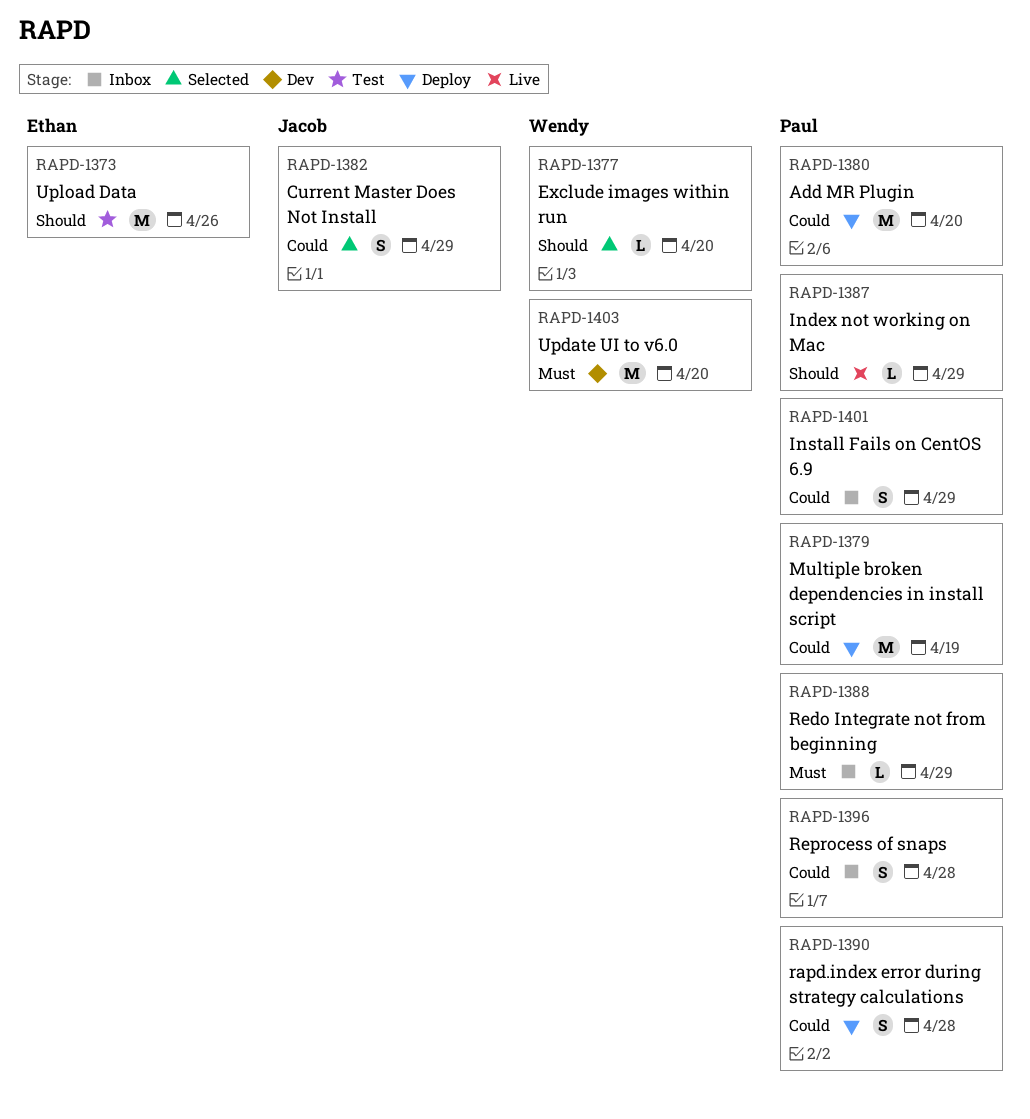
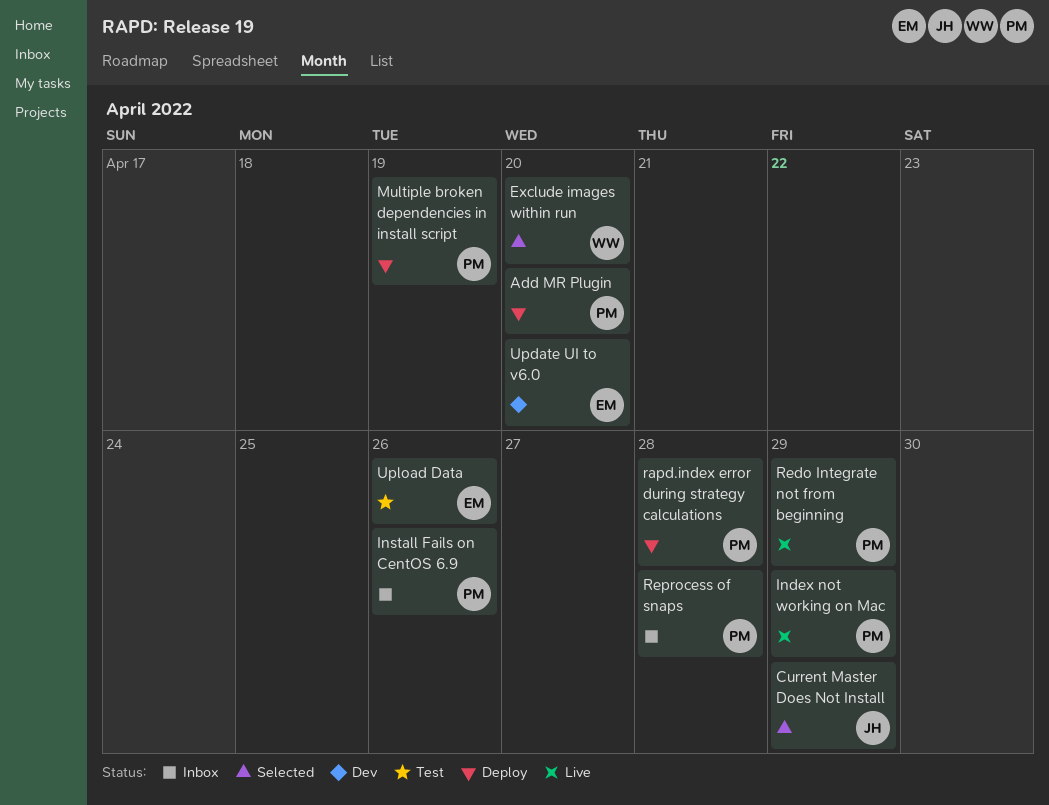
Install Fails on CentOS 6.9, due: Apr 29 -> Apr 26
Redo Integrate not from beginning, status: Inbox -> Live
Update UI to v6.0, owner: Wendy -> Ethan

